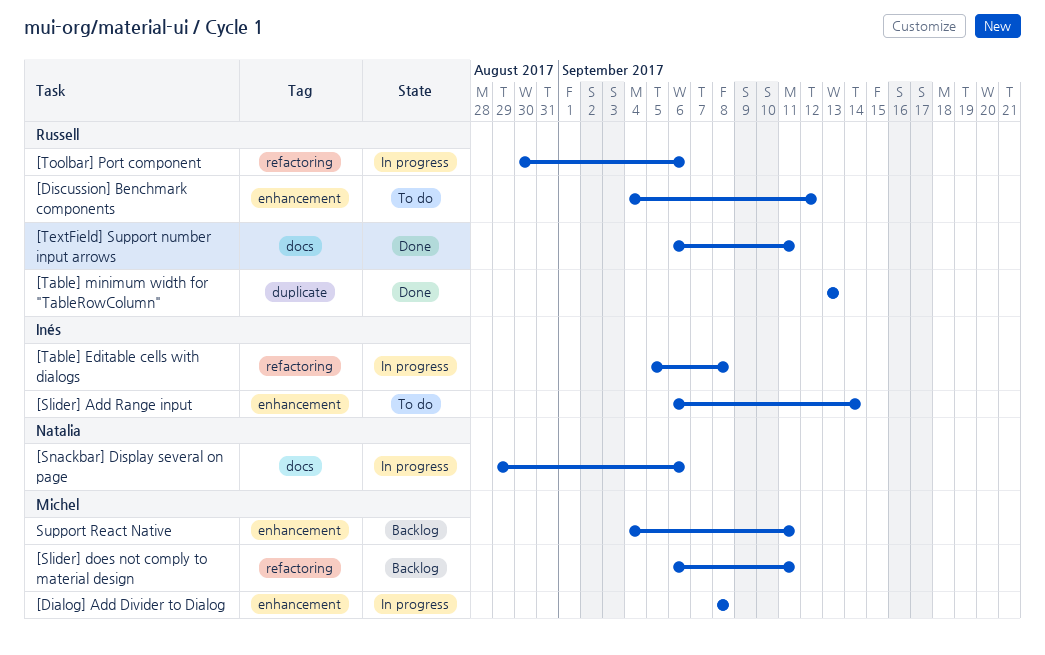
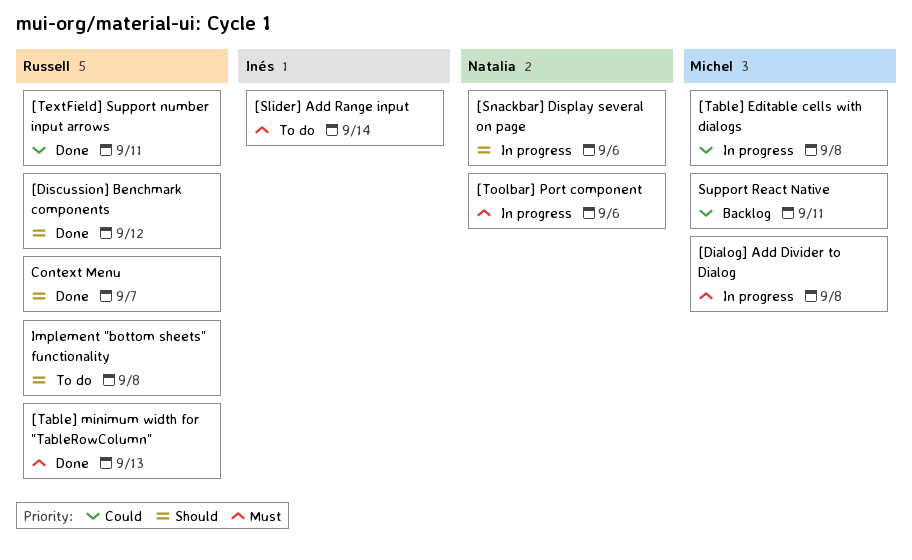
[Discussion] Benchmark components, status: To do -> Done
[Slider] does not comply to material design: present -> none
[Table] Editable cells with dialogs, owner: Inés -> Michel
[Toolbar] Port component, owner: Russell -> Natalia
Context Menu: none -> present
Implement "bottom sheets" functionality: none -> present

